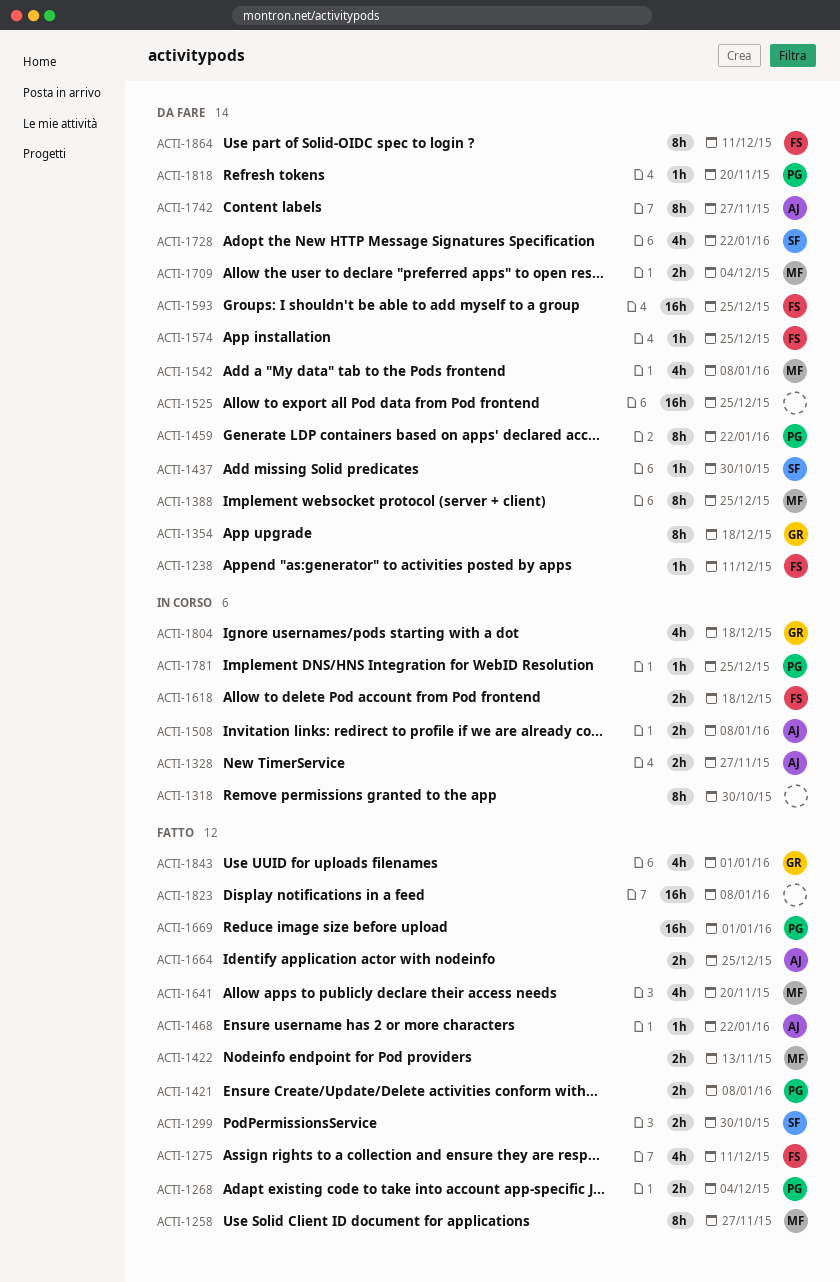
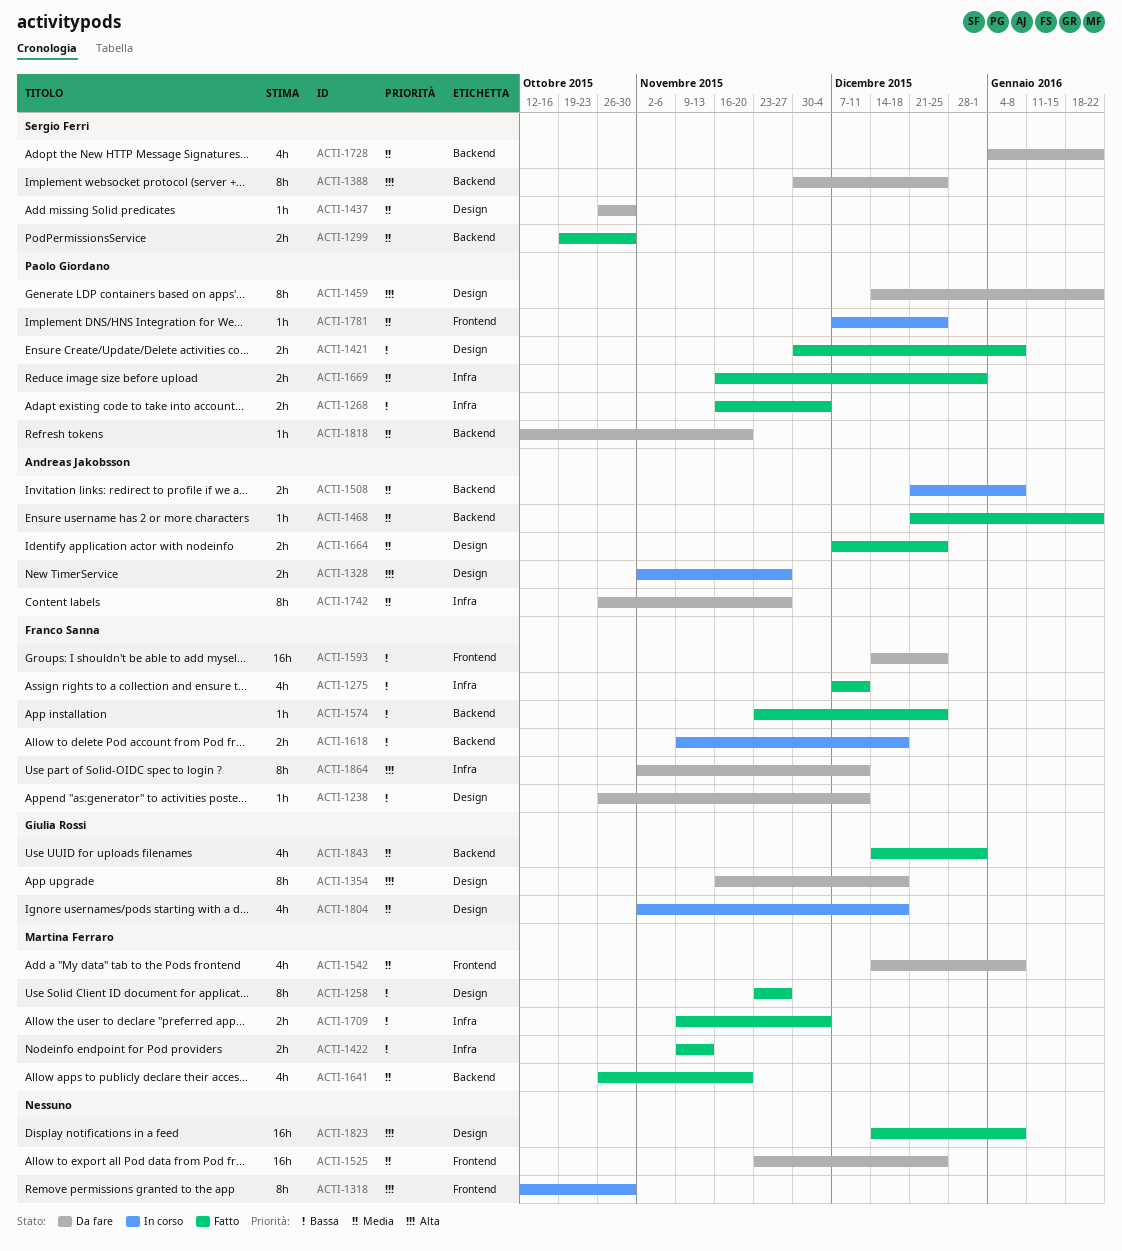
ACTI-1388, owner: Martina Ferraro -> Sergio Ferri
ACTI-1574, status: Da fare -> Fatto
ACTI-1669, estimate: 16h -> 2h
ACTI-1709, status: Da fare -> Fatto

